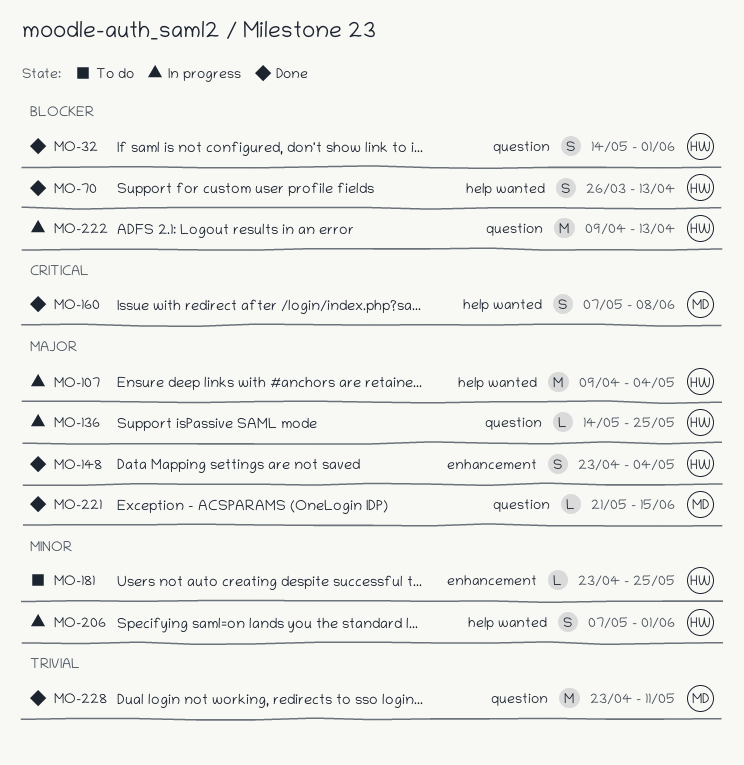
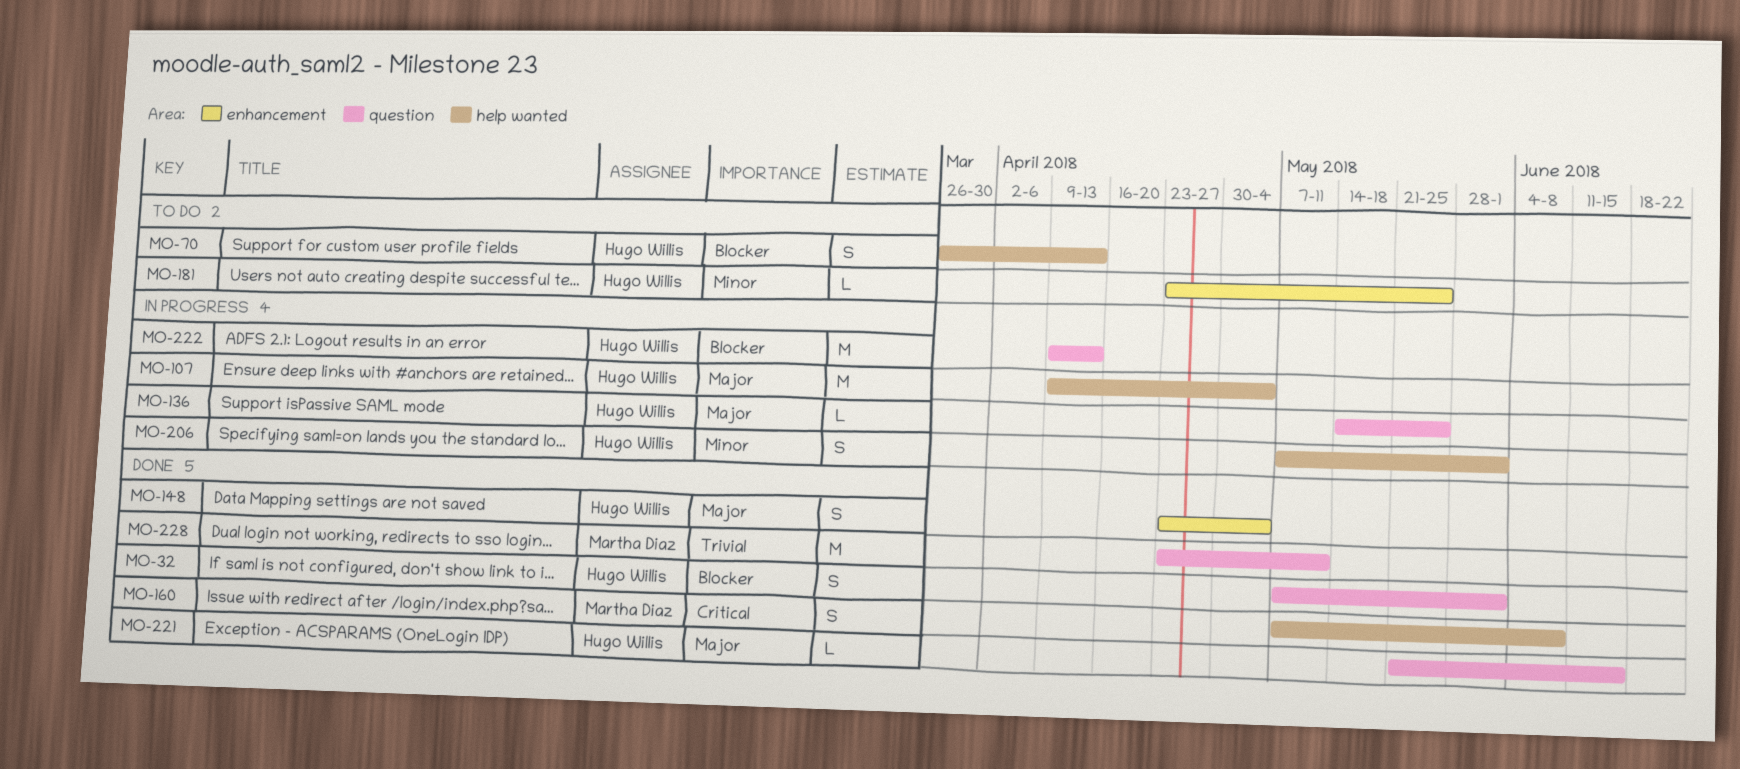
MO-32, start: May 14 -> May 7
MO-70, status: Done -> To do
MO-221, owner: Martha Diaz -> Hugo Willis

